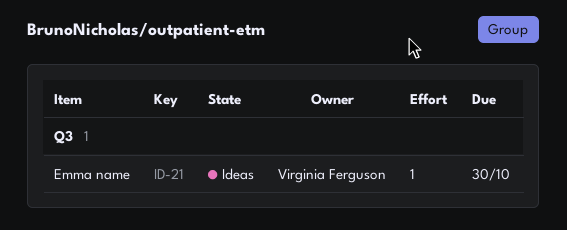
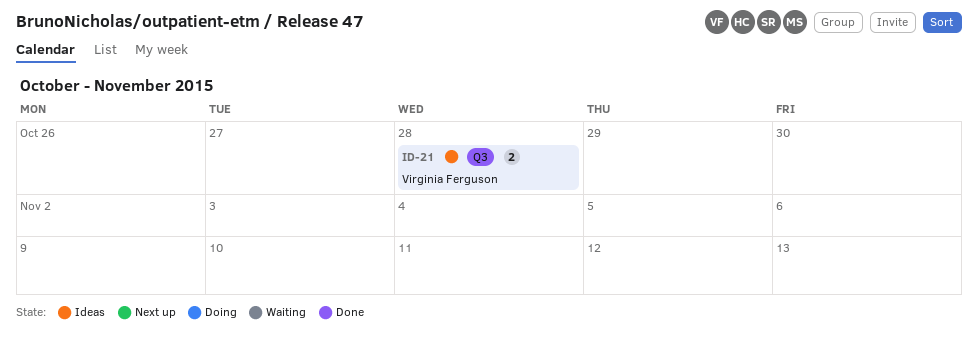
ID-21, estimate: 1 -> 2
ID-21, due: Oct 30 -> Oct 28

